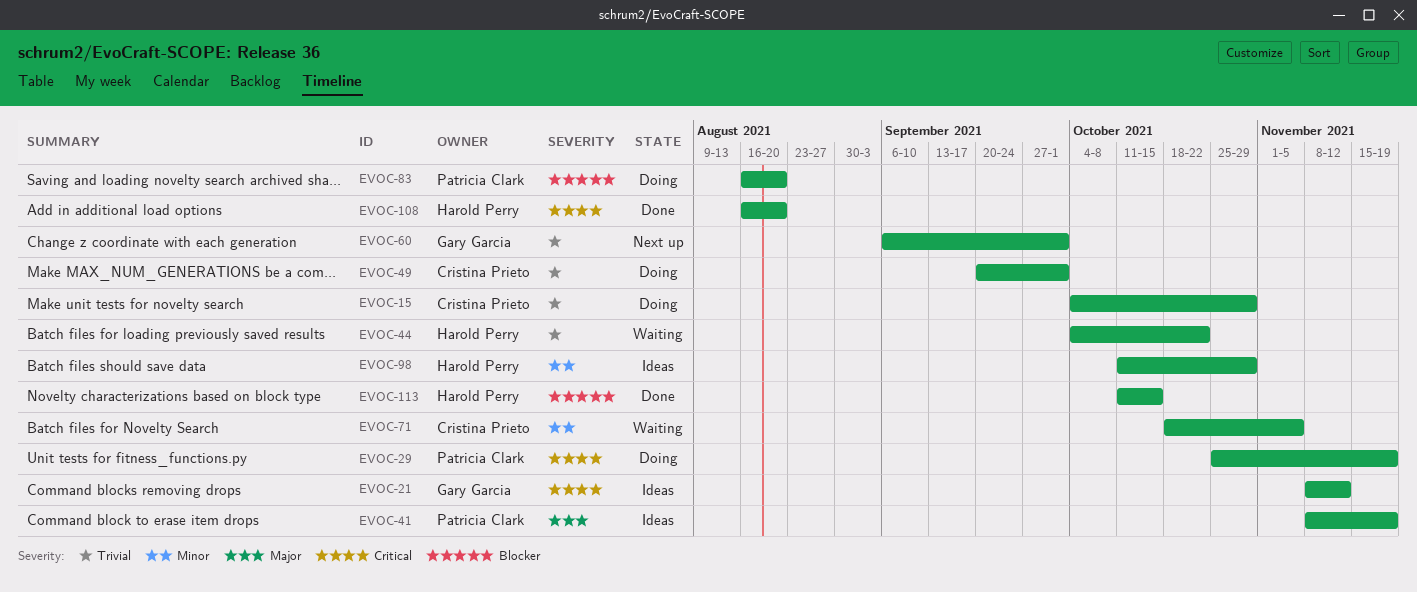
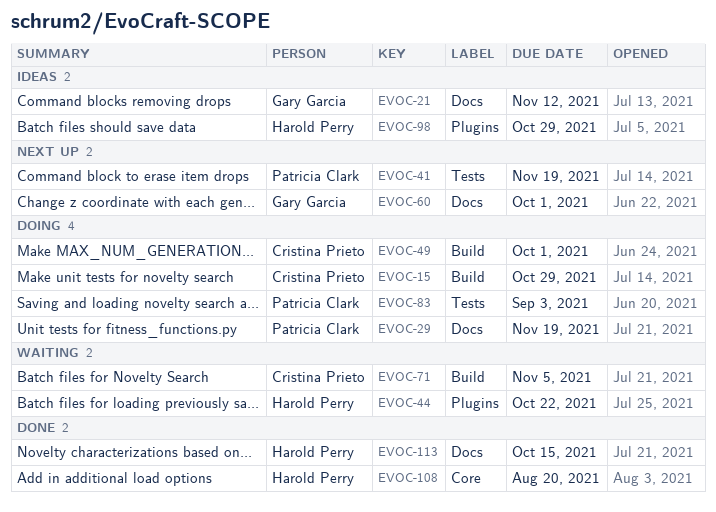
EVOC-41, status: Ideas -> Next up
EVOC-83, due: Aug 20 -> Sep 3

